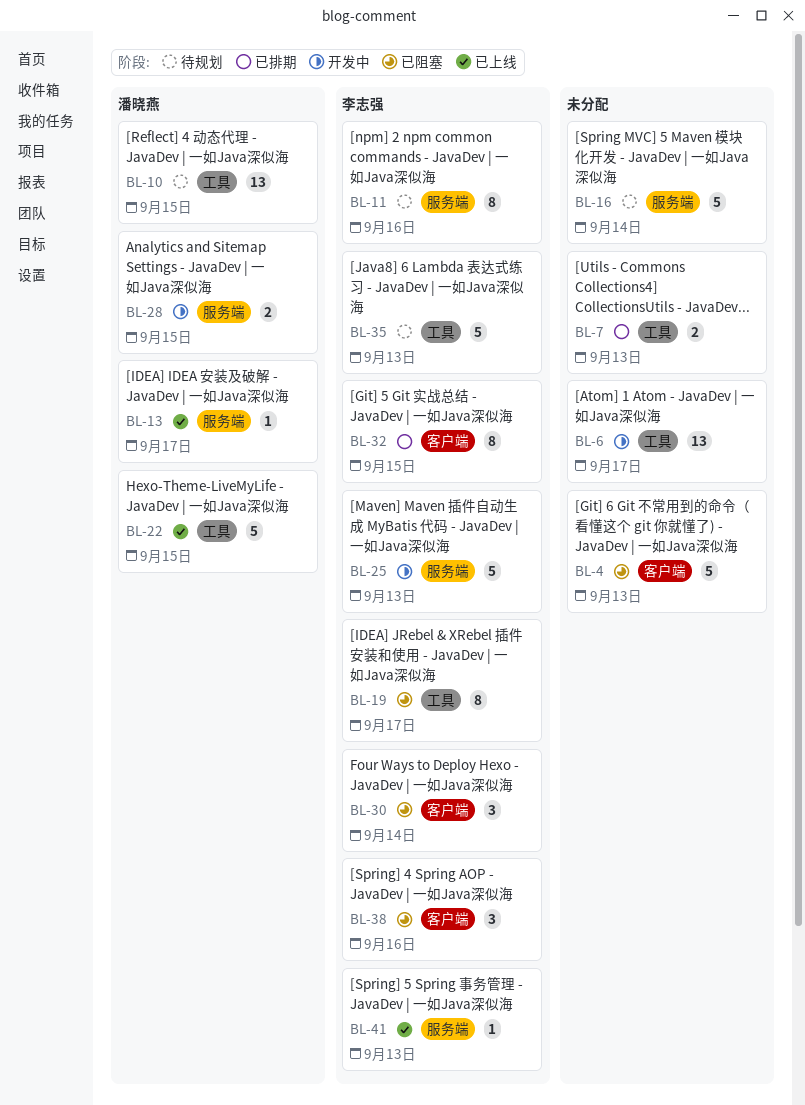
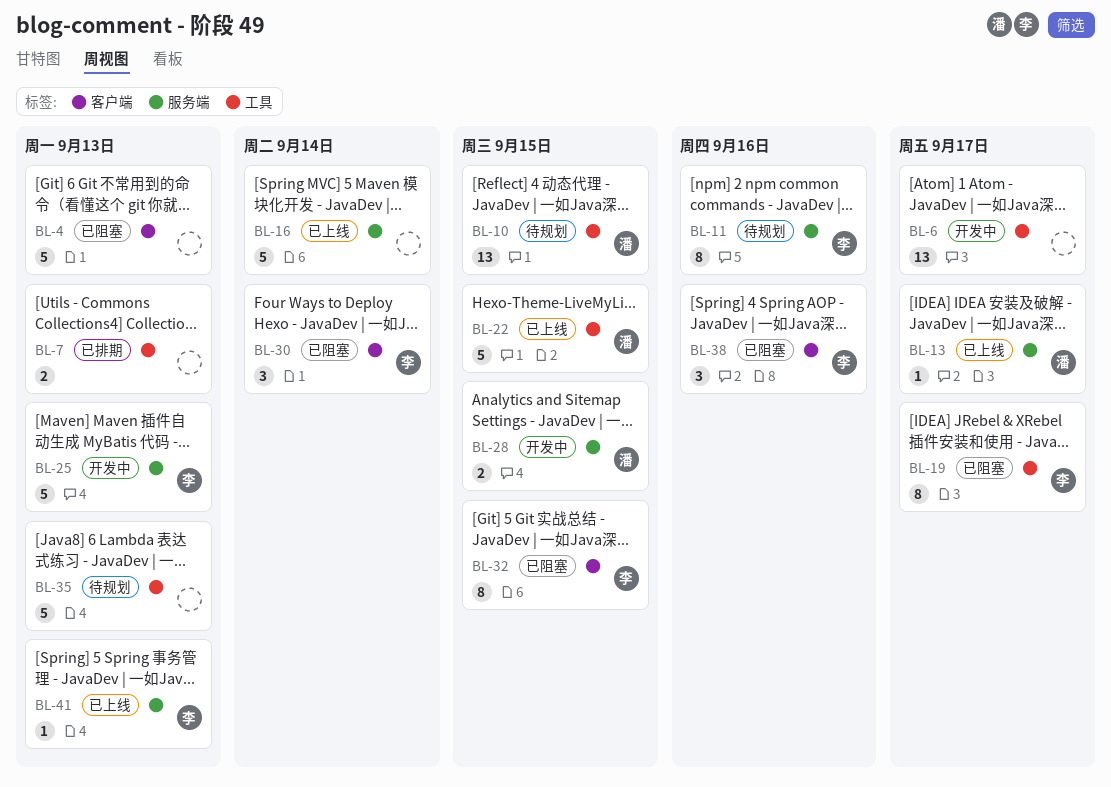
BL-16, status: 待规划 -> 已上线
BL-32, status: 已排期 -> 已阻塞
BL-35, owner: 李志强 -> none

